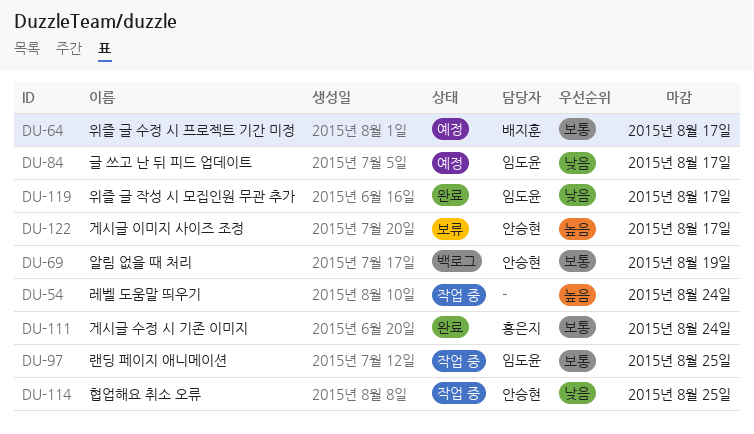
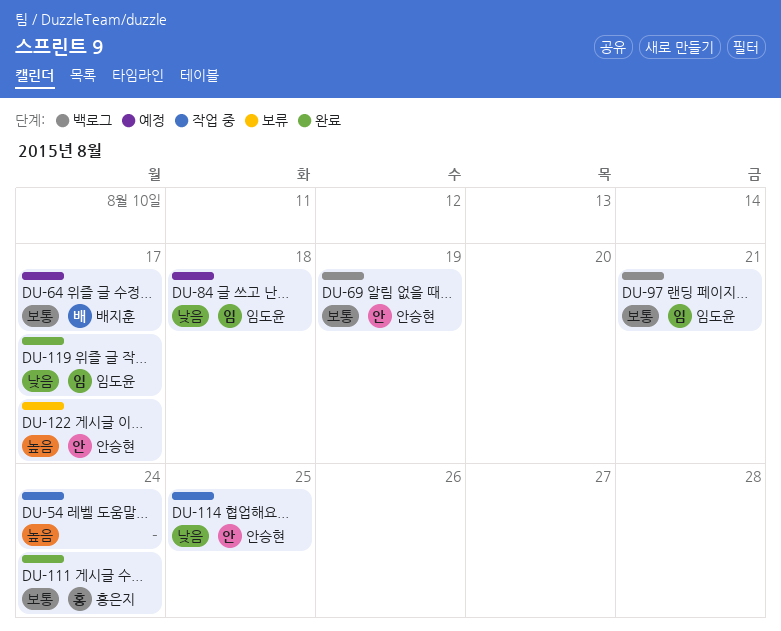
DU-84, due: Aug 17 -> Aug 18
DU-97, status: 작업 중 -> 백로그
DU-97, due: Aug 25 -> Aug 21

